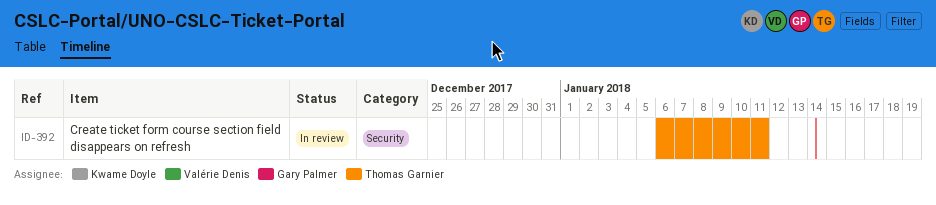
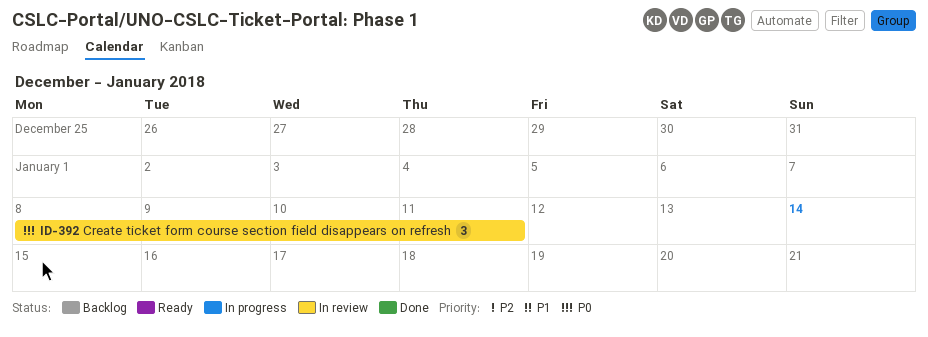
ID-392, start: Jan 6 -> Jan 8

